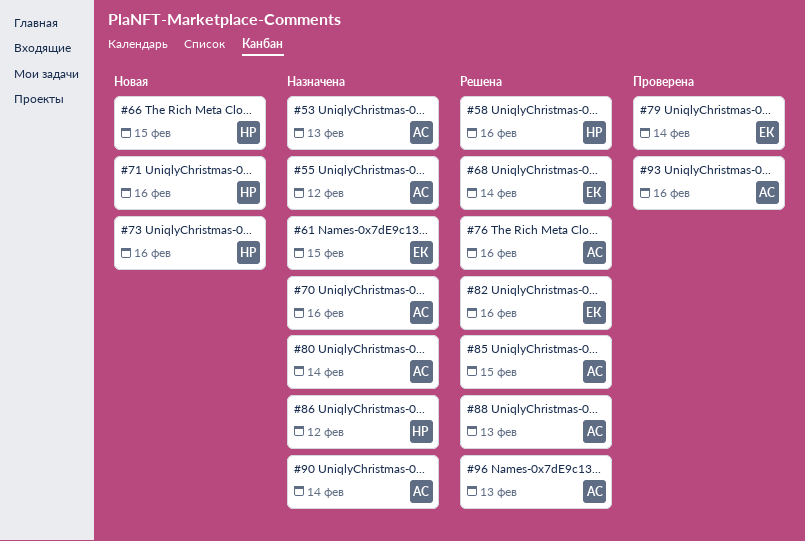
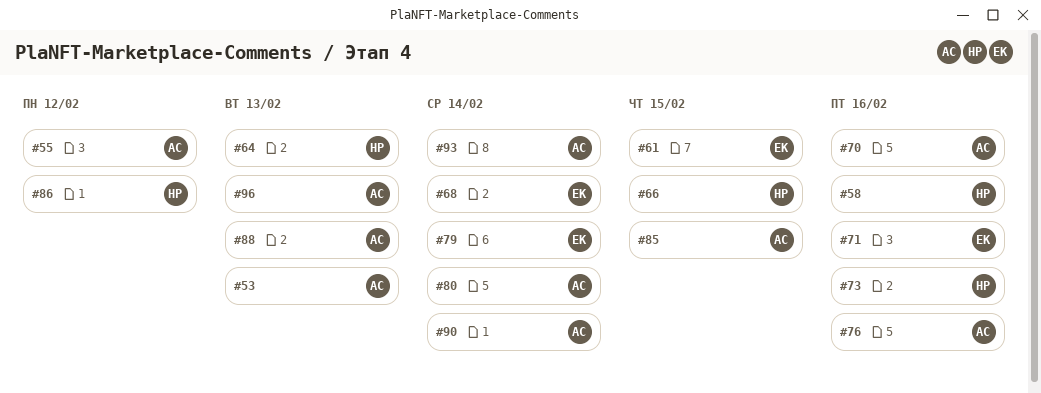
#64: none -> present
#71, owner: НР -> ЕК
#82: present -> none
#93, due: Feb 16 -> Feb 14

